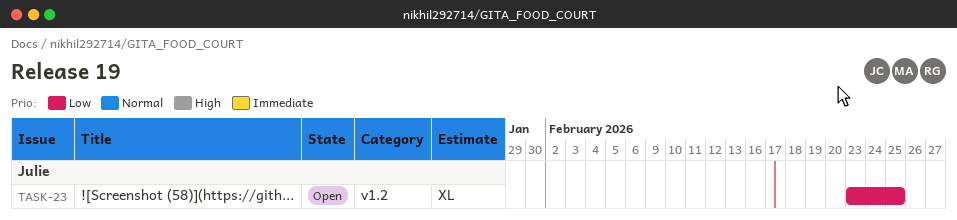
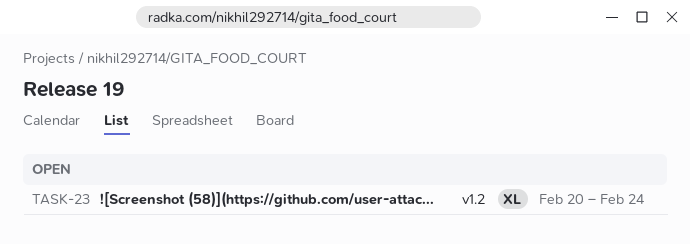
TASK-23, start: Feb 23 -> Feb 20
TASK-23, due: Feb 25 -> Feb 24

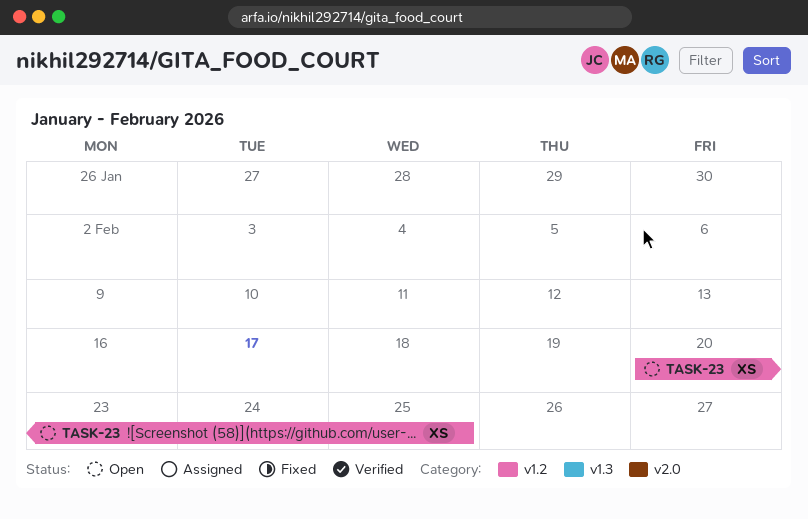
TASK-23, estimate: XL -> XS
TASK-23, due: Feb 24 -> Feb 25

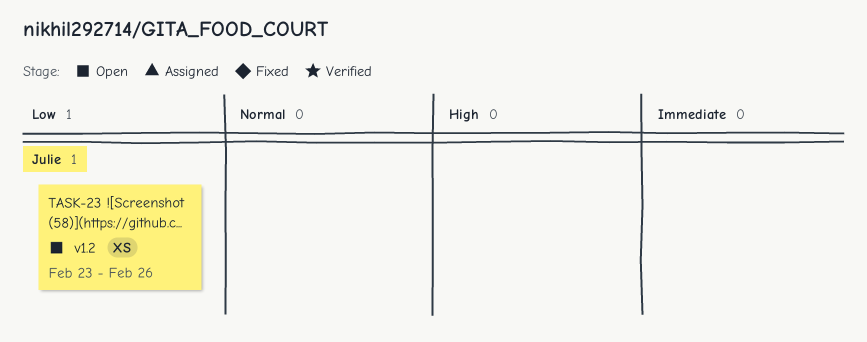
TASK-23, start: Feb 20 -> Feb 23
TASK-23, due: Feb 25 -> Feb 26

